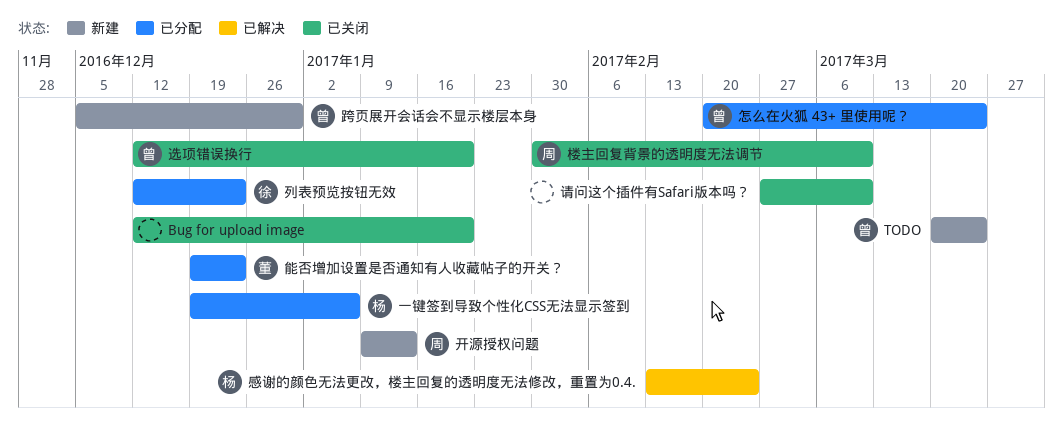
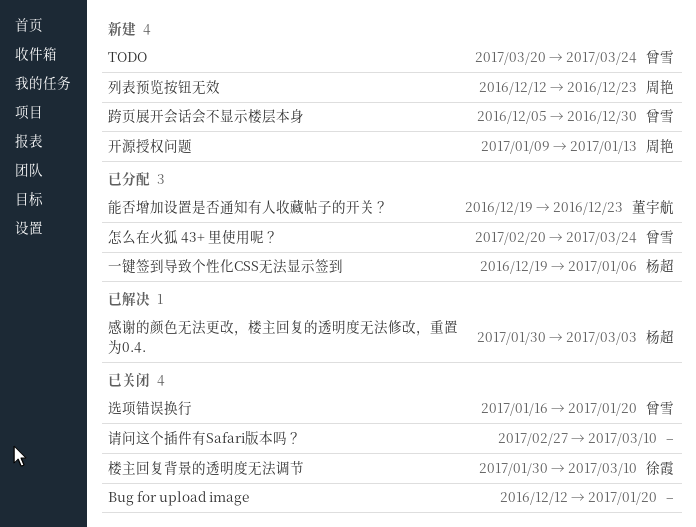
列表预览按钮无效, status: 已分配 -> 新建
列表预览按钮无效, owner: 徐霞 -> 周艳
感谢的颜色无法更改，楼主回复的透明度无法修改，重置为0.4., start: Feb 13 -> Jan 30
感谢的颜色无法更改，楼主回复的透明度无法修改，重置为0.4., due: Feb 24 -> Mar 3
楼主回复背景的透明度无法调节, owner: 周艳 -> 徐霞
选项错误换行, start: Dec 12 -> Jan 16

